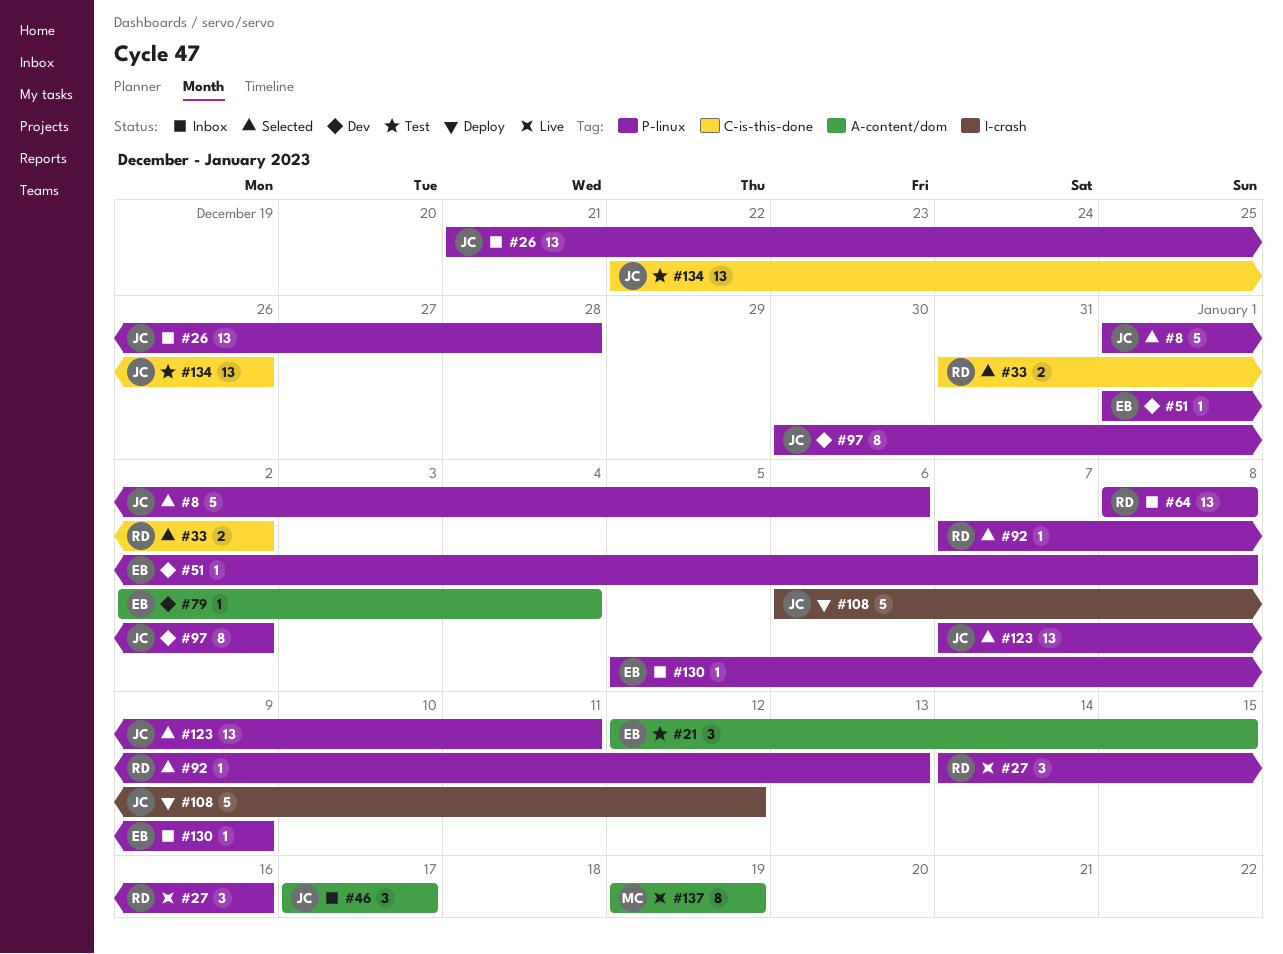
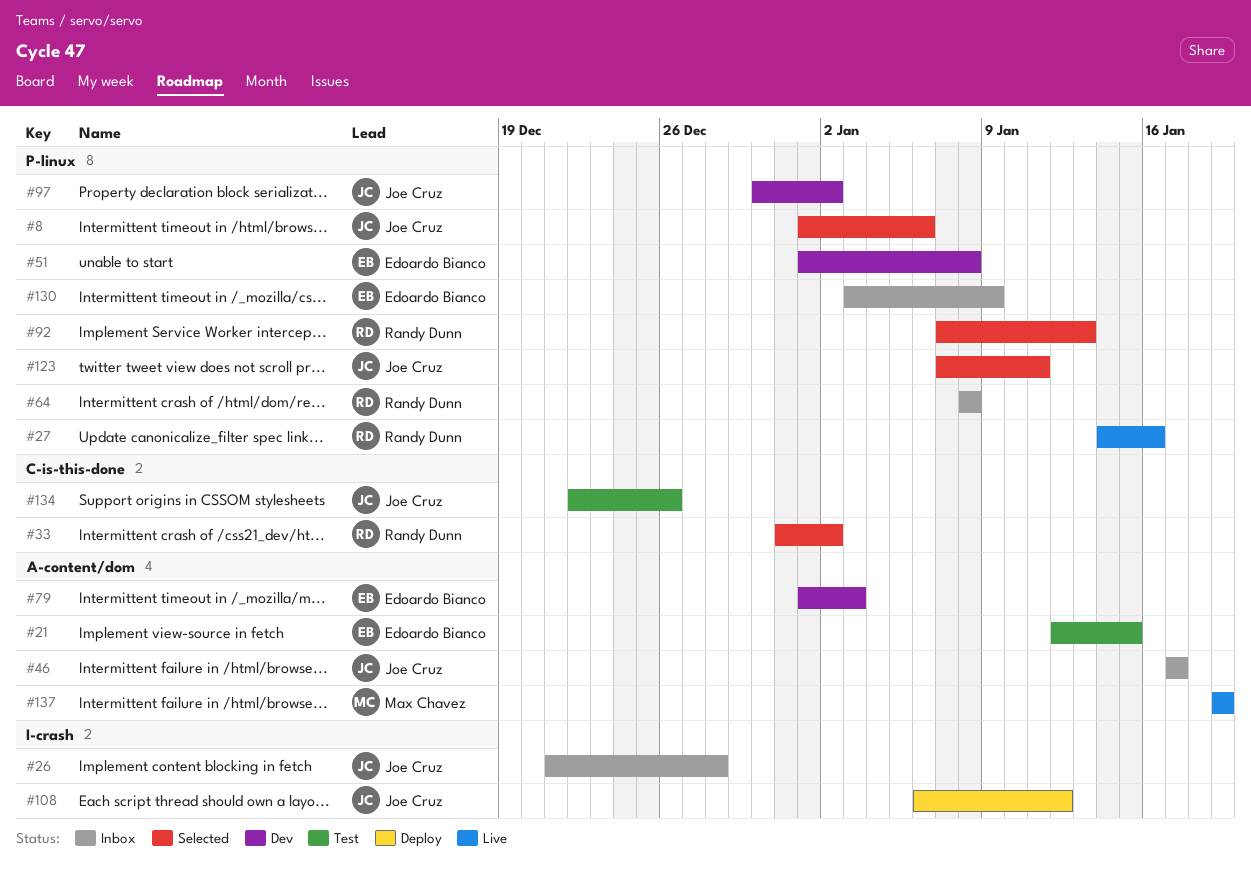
#26, label: P-linux -> I-crash
#79, start: Jan 2 -> Jan 1
#79, due: Jan 4 -> Jan 3
#130, start: Jan 5 -> Jan 3

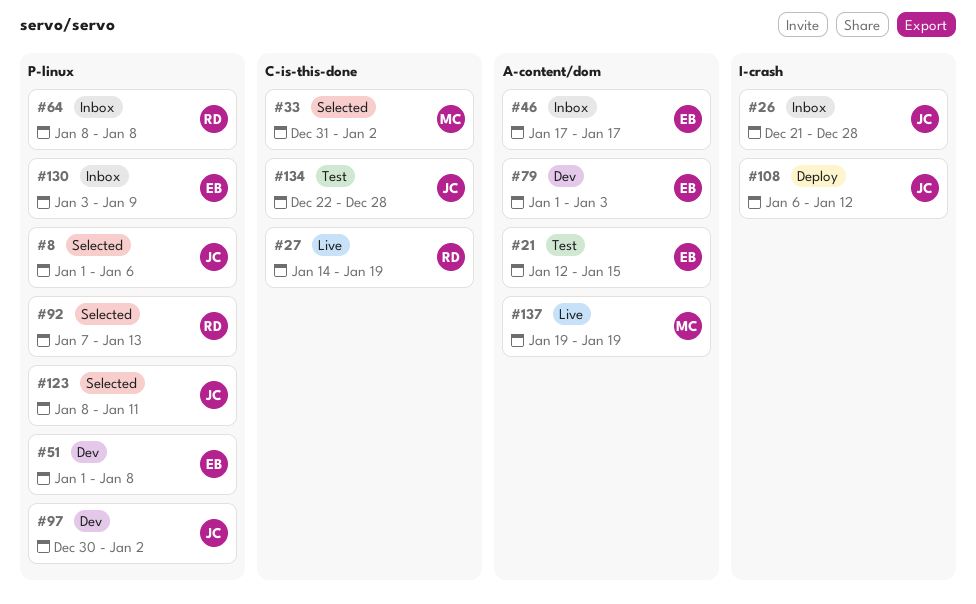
#27, label: P-linux -> C-is-this-done
#27, due: Jan 16 -> Jan 19
#33, owner: Randy Dunn -> Max Chavez
#46, owner: Joe Cruz -> Edoardo Bianco
#123, start: Jan 7 -> Jan 8
#134, due: Dec 26 -> Dec 28

